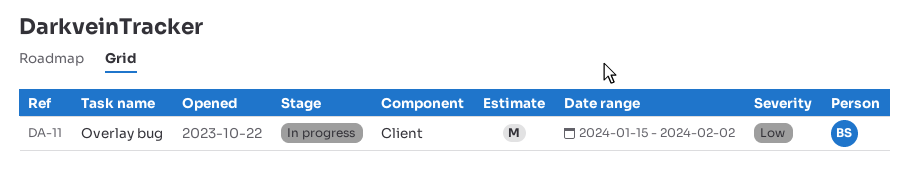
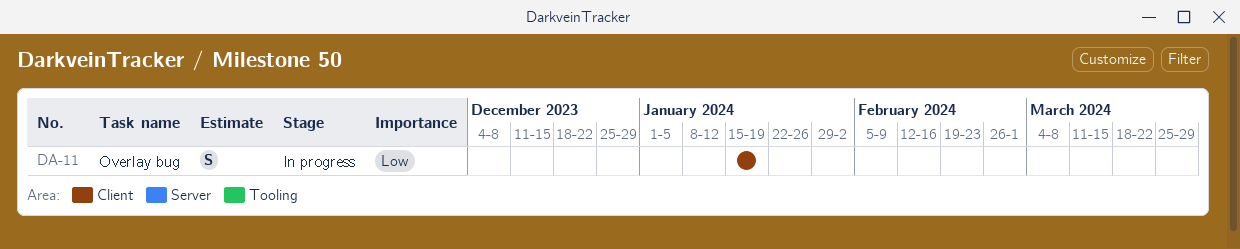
DA-11, estimate: M -> S
DA-11, due: Feb 2 -> Jan 19

